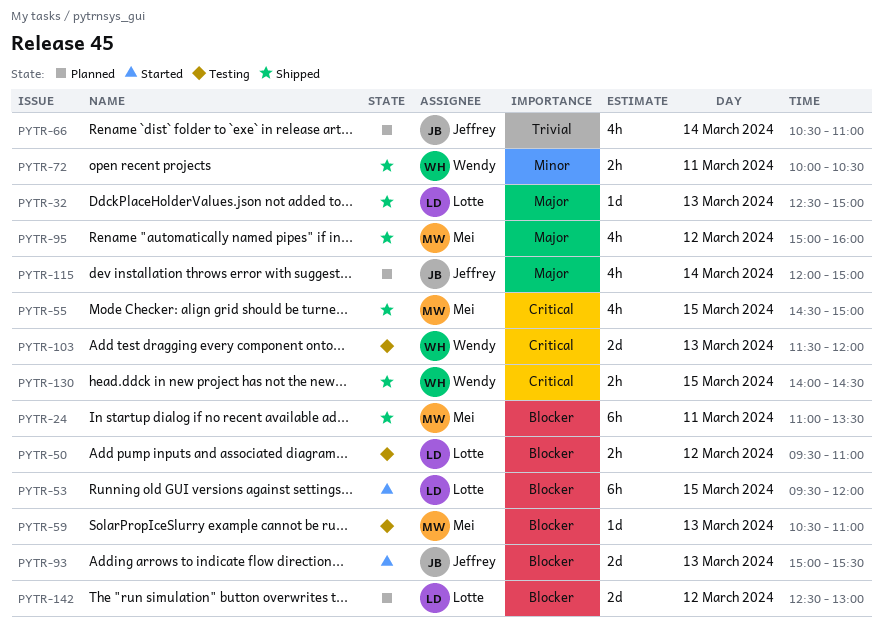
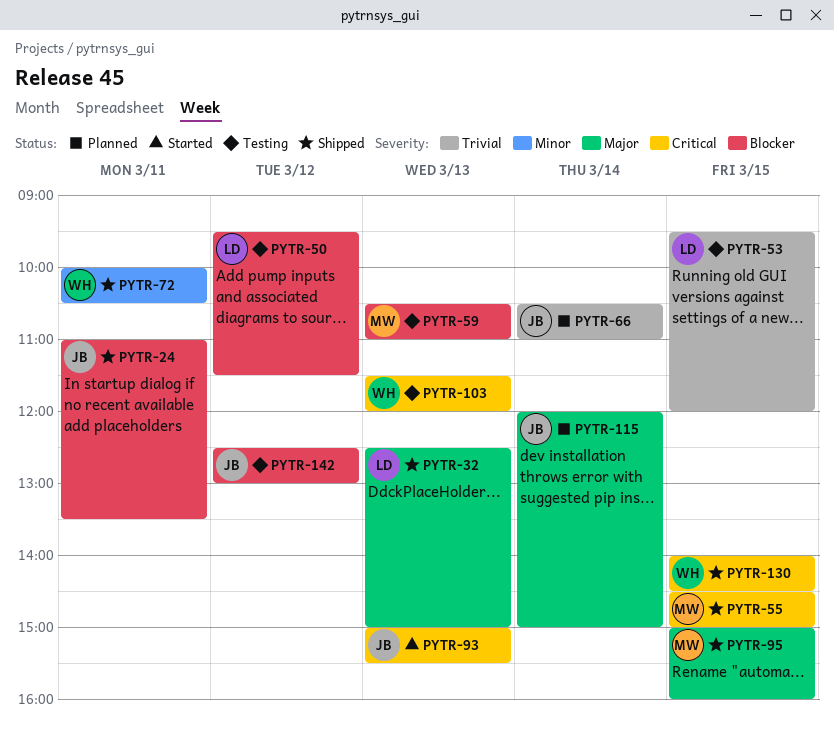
PYTR-24, owner: Mei -> Jeffrey
PYTR-50, ends: 11:00 -> 11:30
PYTR-53, status: Started -> Testing
PYTR-53, priority: Blocker -> Trivial
PYTR-93, priority: Blocker -> Critical
PYTR-95, day: Mar 12 -> Mar 15
PYTR-142, status: Planned -> Testing
PYTR-142, owner: Lotte -> Jeffrey

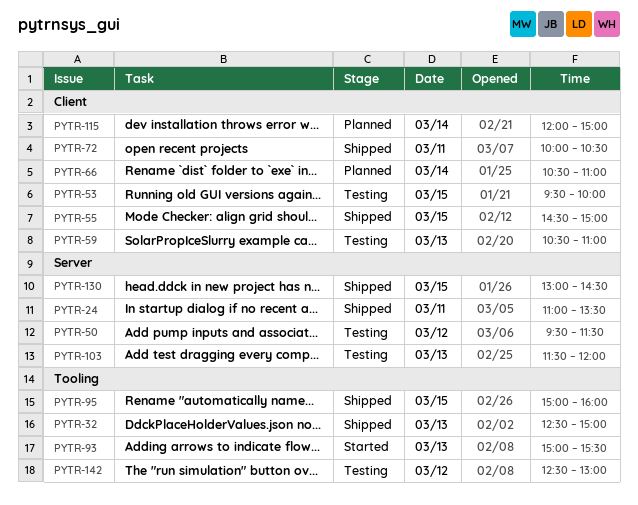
PYTR-53, ends: 12:00 -> 10:00
PYTR-130, begins: 14:00 -> 13:00

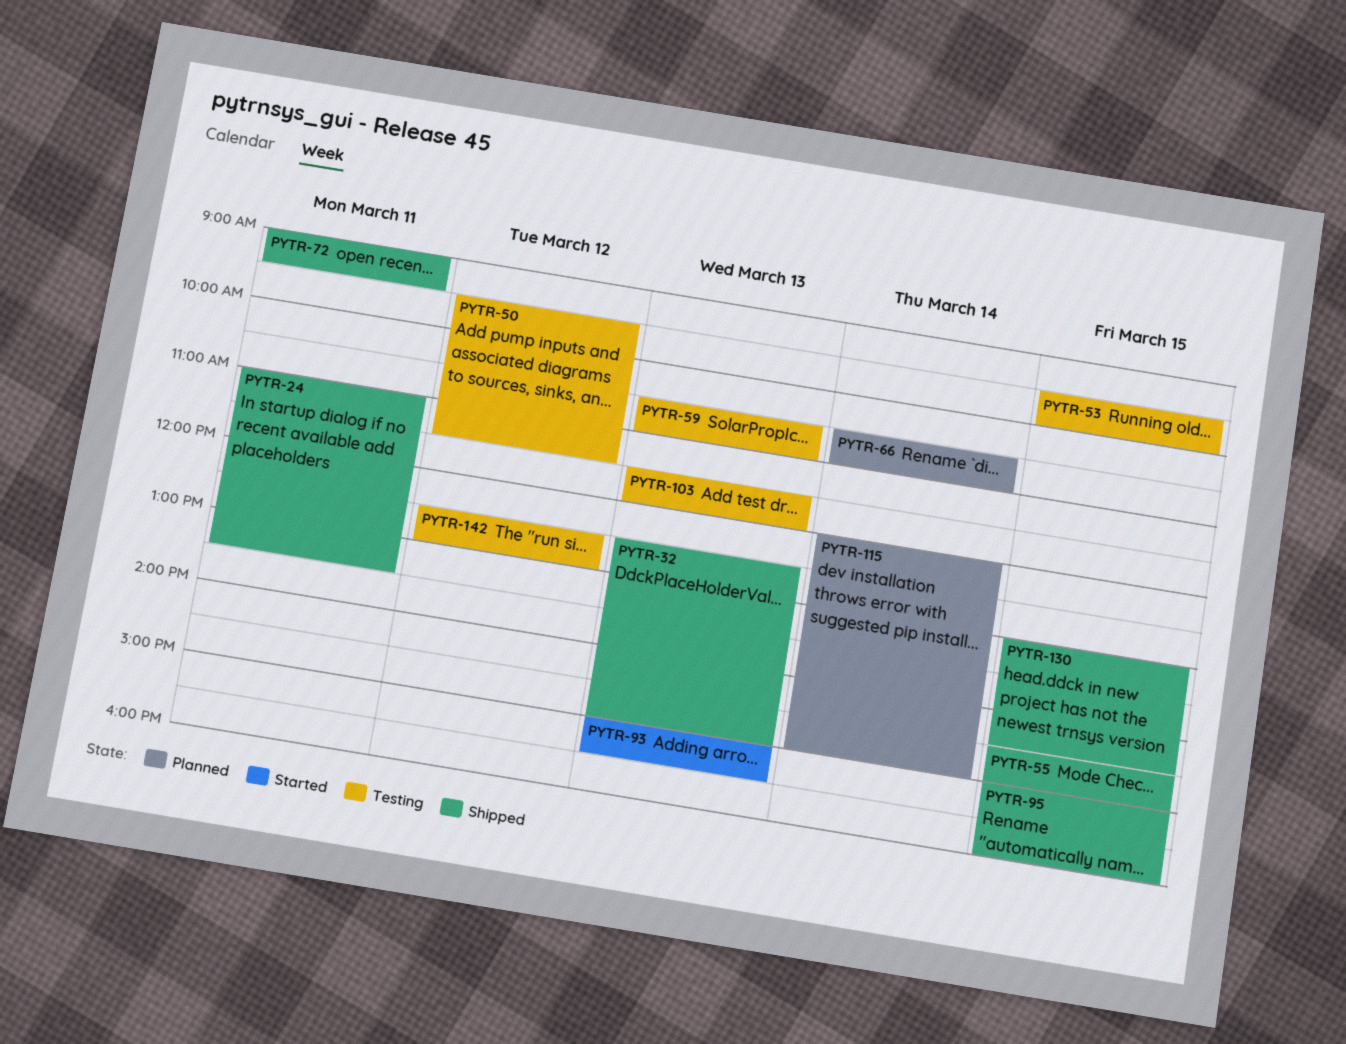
PYTR-72, begins: 10:00 -> 09:00
PYTR-72, ends: 10:30 -> 09:30

